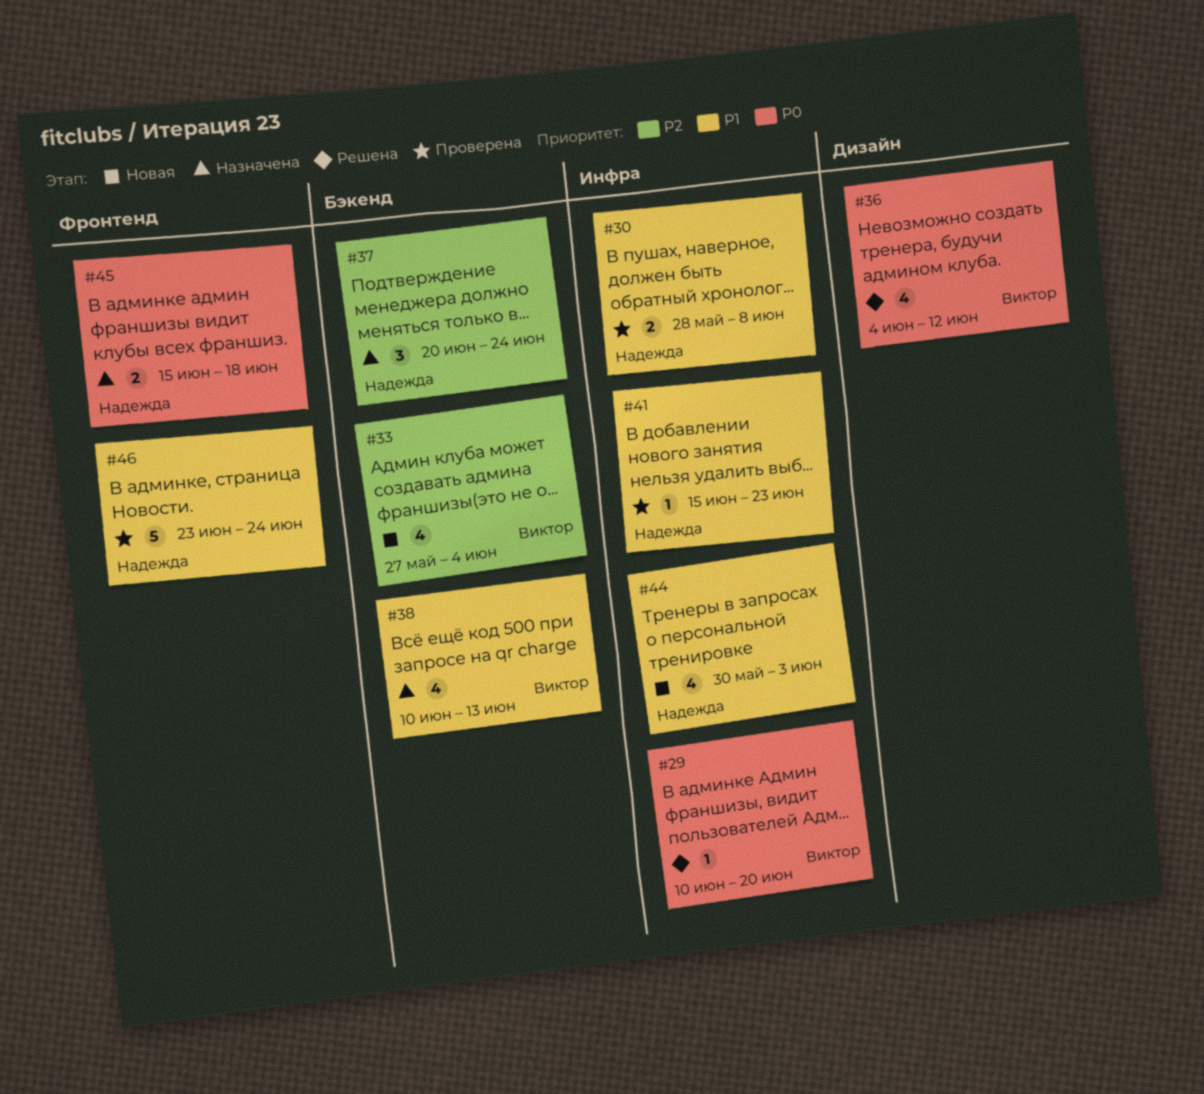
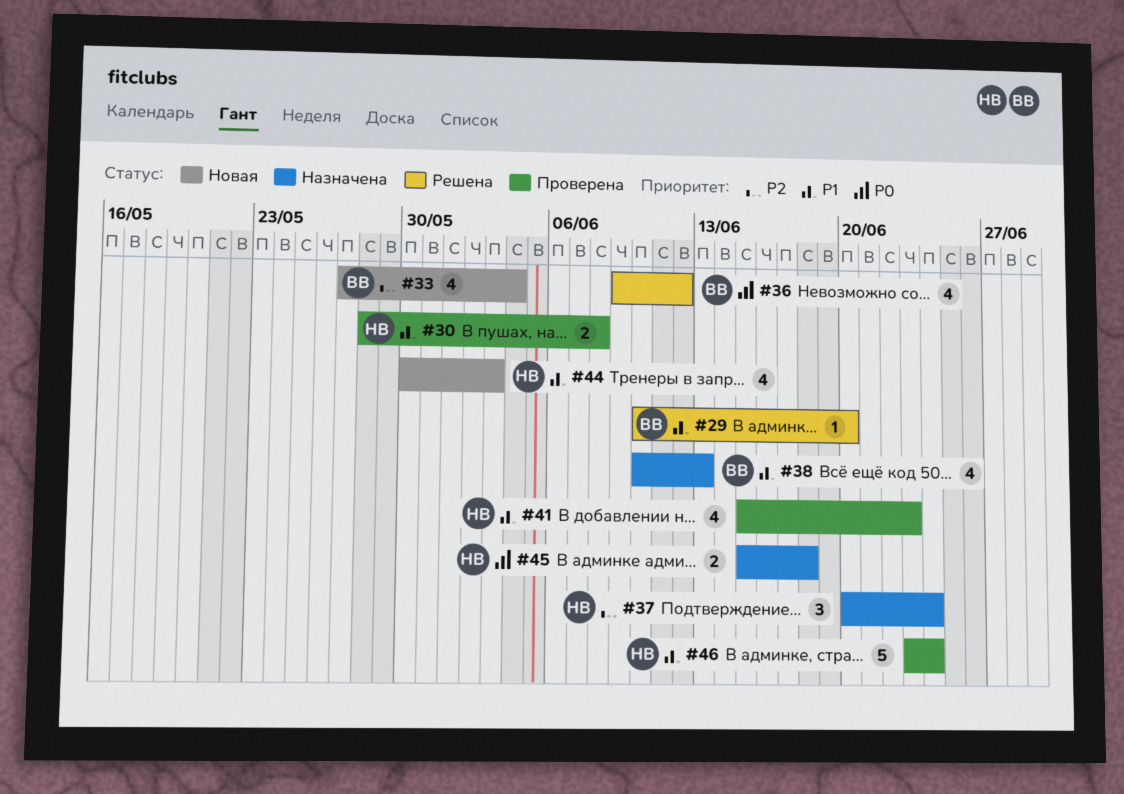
#29, priority: P0 -> P1
#36, start: Jun 4 -> Jun 9
#41, estimate: 1 -> 4

